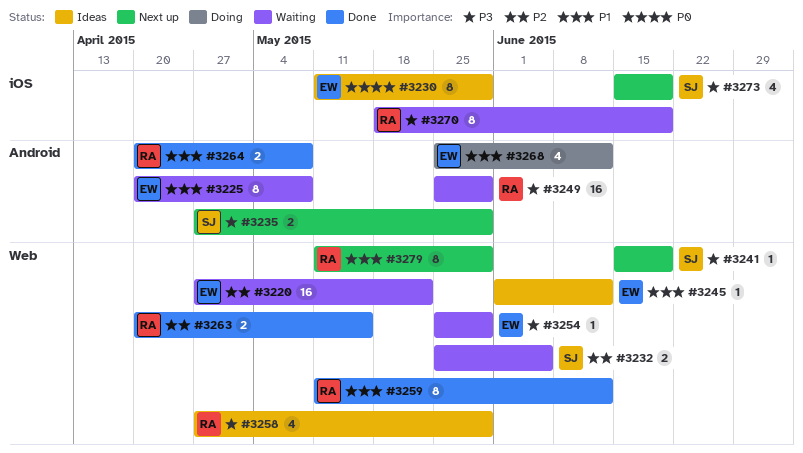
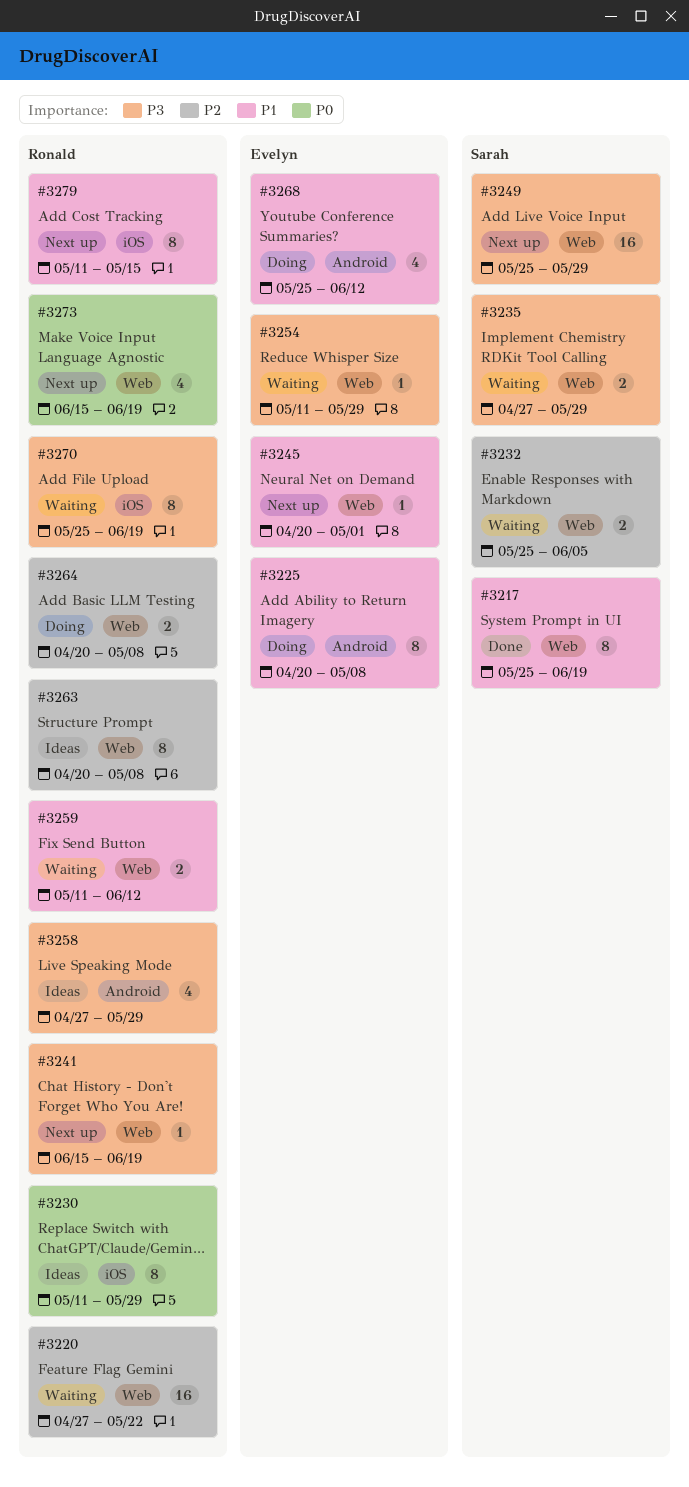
#3217: none -> present
#3220, owner: Evelyn -> Ronald
#3225, status: Waiting -> Doing
#3230, owner: Evelyn -> Ronald
#3235, status: Next up -> Waiting
#3235, label: Android -> Web
#3241, owner: Sarah -> Ronald
#3245, status: Ideas -> Next up
#3245, start: Jun 1 -> Apr 20
#3245, due: Jun 12 -> May 1
#3249, status: Waiting -> Next up
#3249, owner: Ronald -> Sarah
#3249, label: Android -> Web
#3254, start: May 25 -> May 11
#3258, label: Web -> Android
#3259, status: Done -> Waiting
#3259, estimate: 8 -> 2
#3263, status: Done -> Ideas
#3263, estimate: 2 -> 8
#3263, due: May 15 -> May 8
#3264, status: Done -> Doing
#3264, priority: P1 -> P2
#3264, label: Android -> Web
#3270, start: May 18 -> May 25
#3273, owner: Sarah -> Ronald
#3273, priority: P3 -> P0
#3273, label: iOS -> Web
#3279, label: Web -> iOS
#3279, due: May 29 -> May 15

